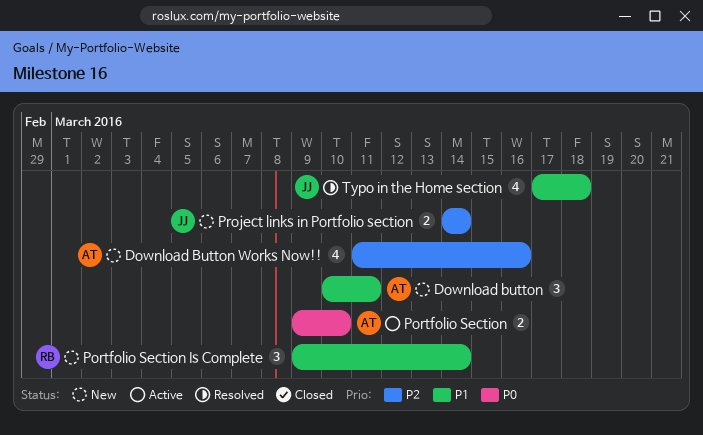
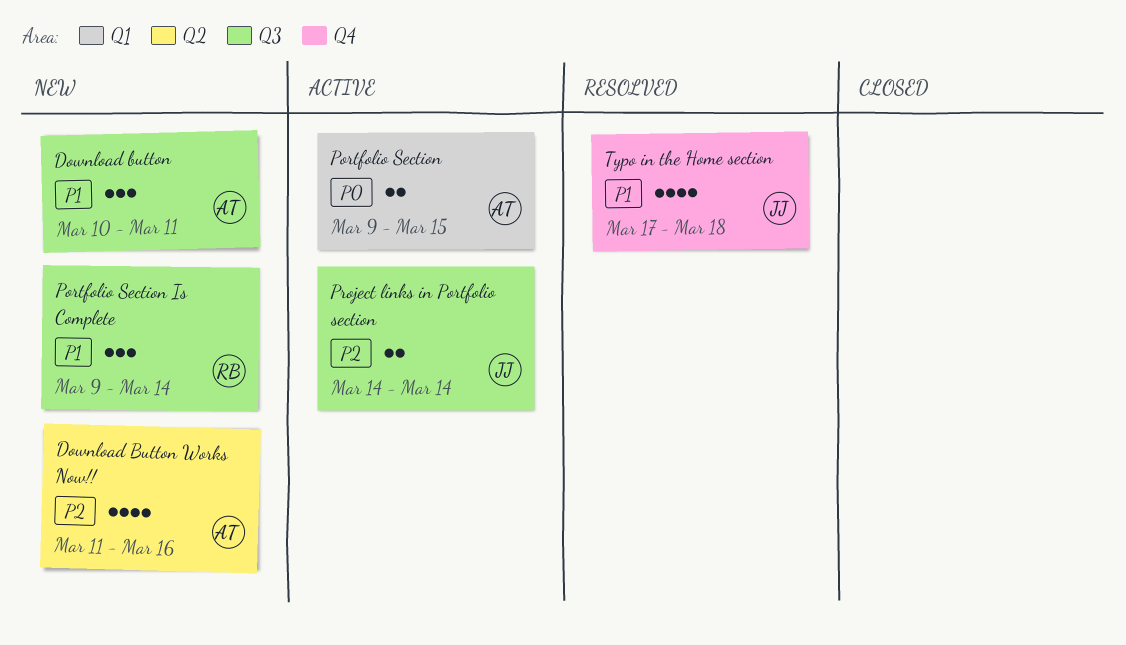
Portfolio Section, due: Mar 10 -> Mar 15
Project links in Portfolio section, status: New -> Active

